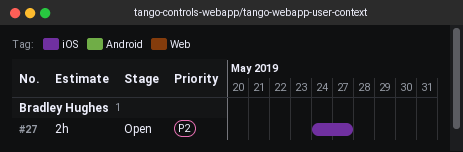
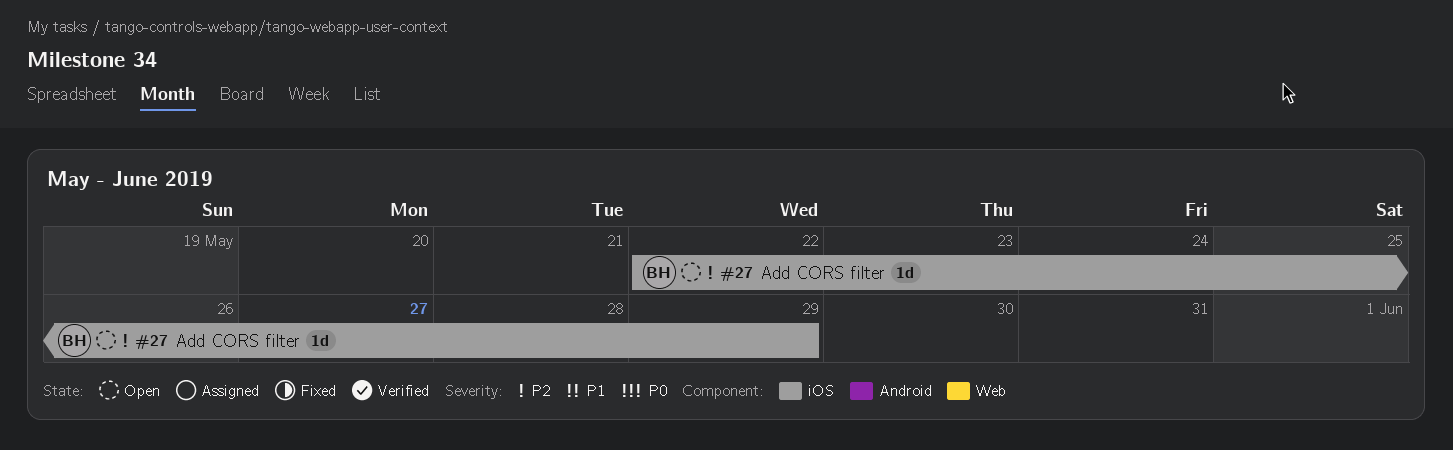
#27, estimate: 2h -> 1d
#27, start: May 24 -> May 22
#27, due: May 27 -> May 29

